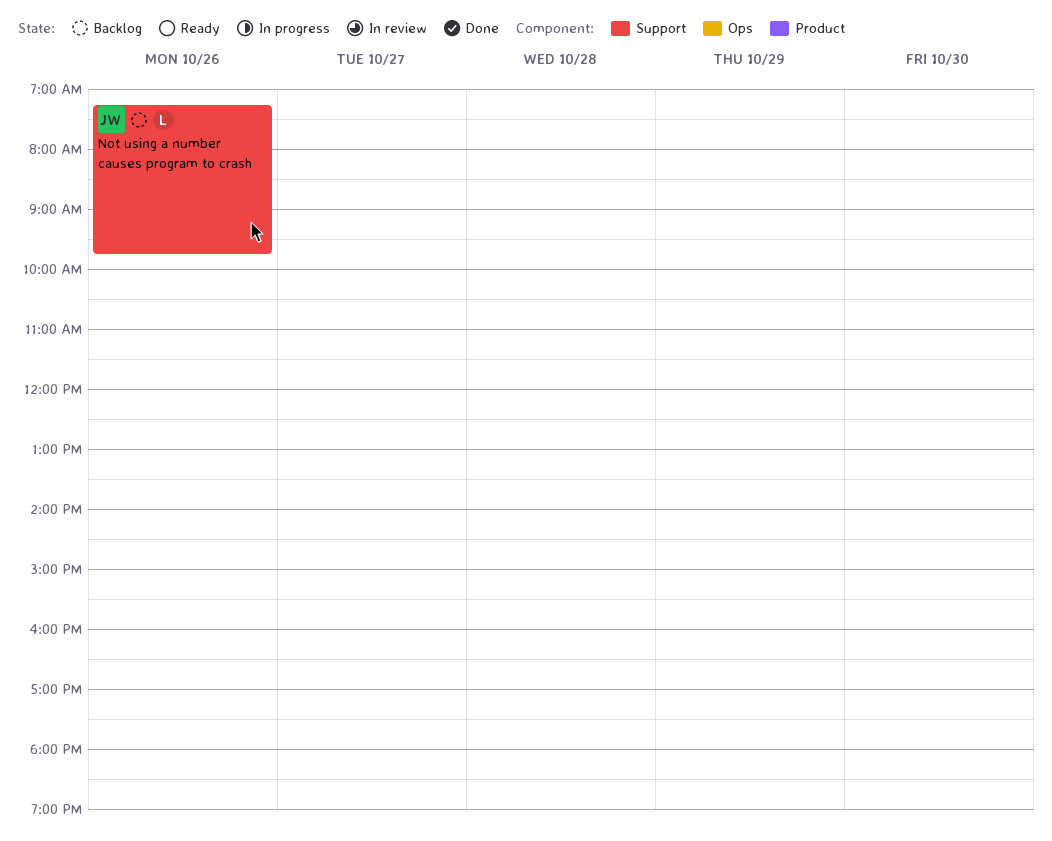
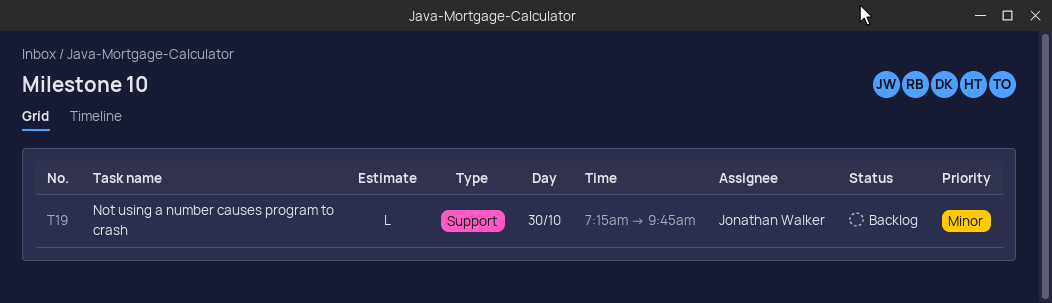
Not using a number causes program to crash, day: Oct 26 -> Oct 30

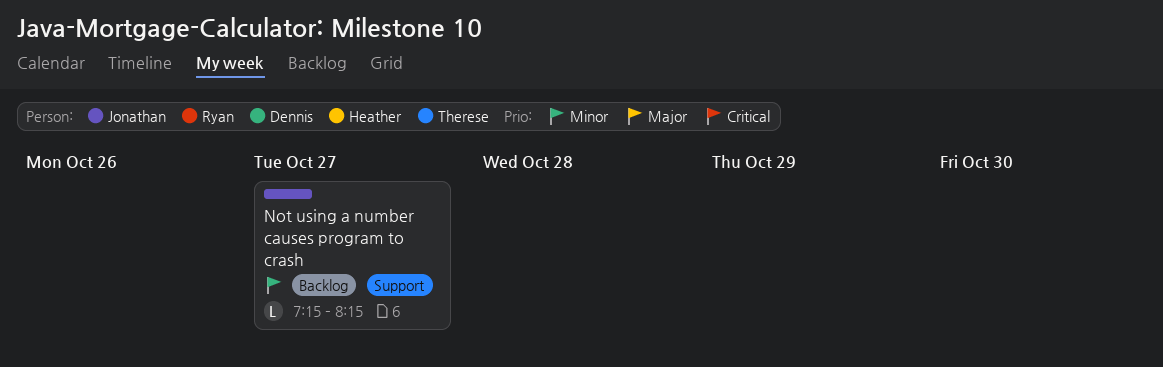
Not using a number causes program to crash, day: Oct 30 -> Oct 27
Not using a number causes program to crash, ends: 09:45 -> 08:15

